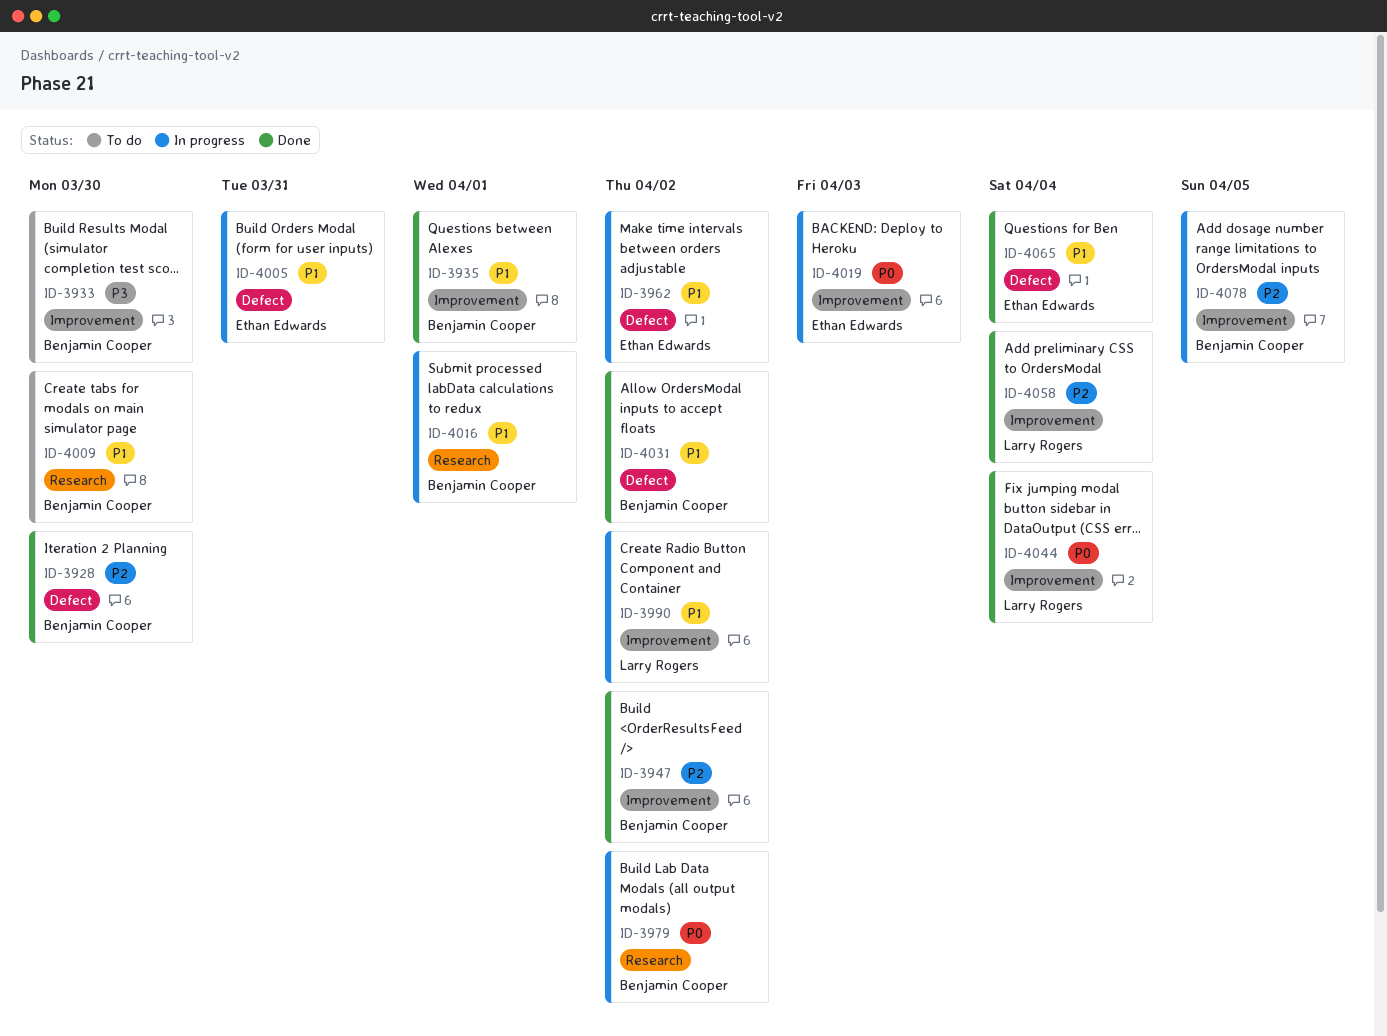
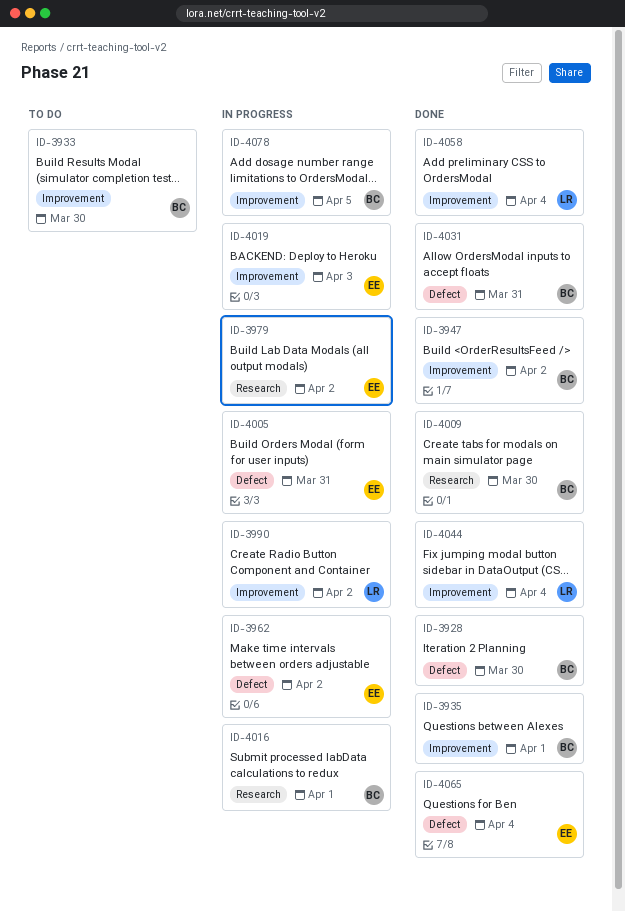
ID-3979, owner: Benjamin Cooper -> Ethan Edwards
ID-4009, status: To do -> Done
ID-4031, due: Apr 2 -> Mar 31

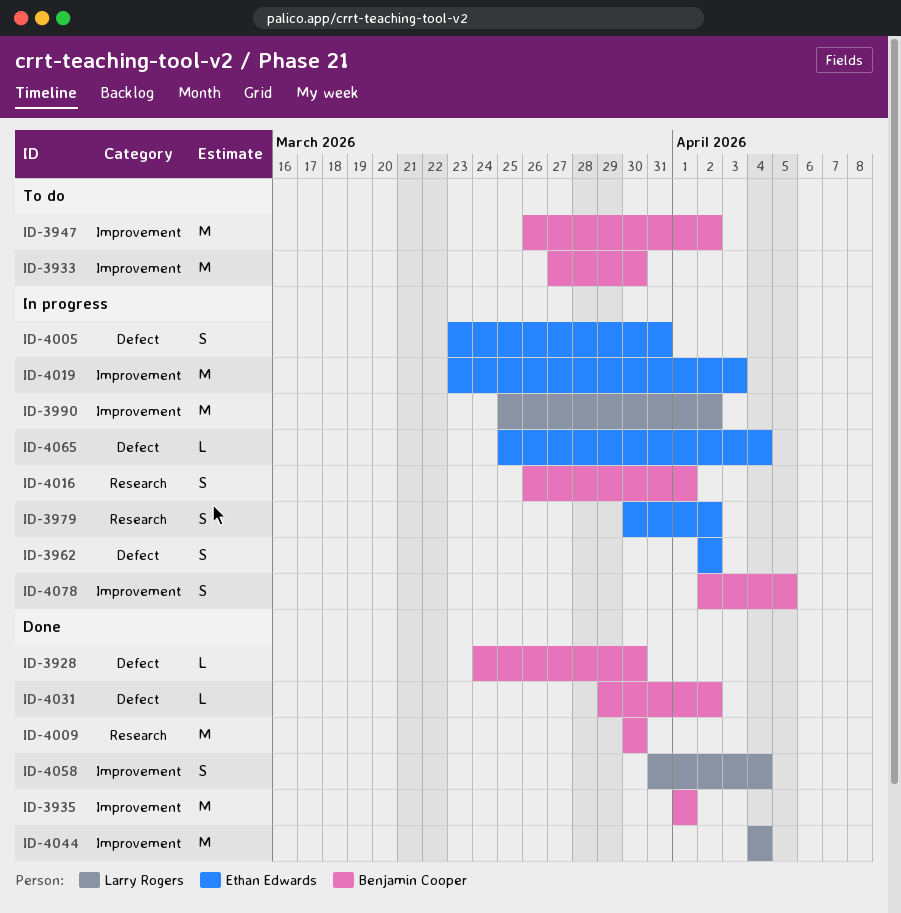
ID-3947, status: Done -> To do
ID-4031, due: Mar 31 -> Apr 2
ID-4065, status: Done -> In progress

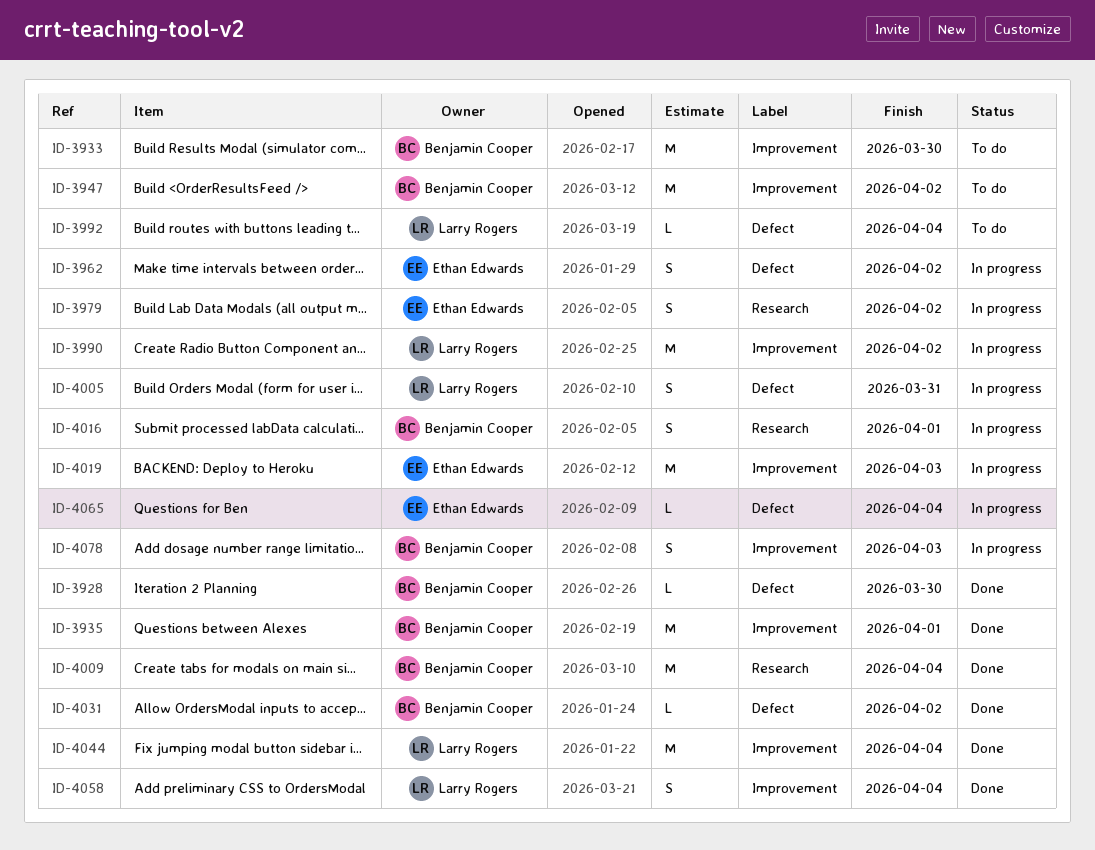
ID-3992: none -> present
ID-4005, owner: Ethan Edwards -> Larry Rogers
ID-4009, due: Mar 30 -> Apr 4
ID-4078, due: Apr 5 -> Apr 3

